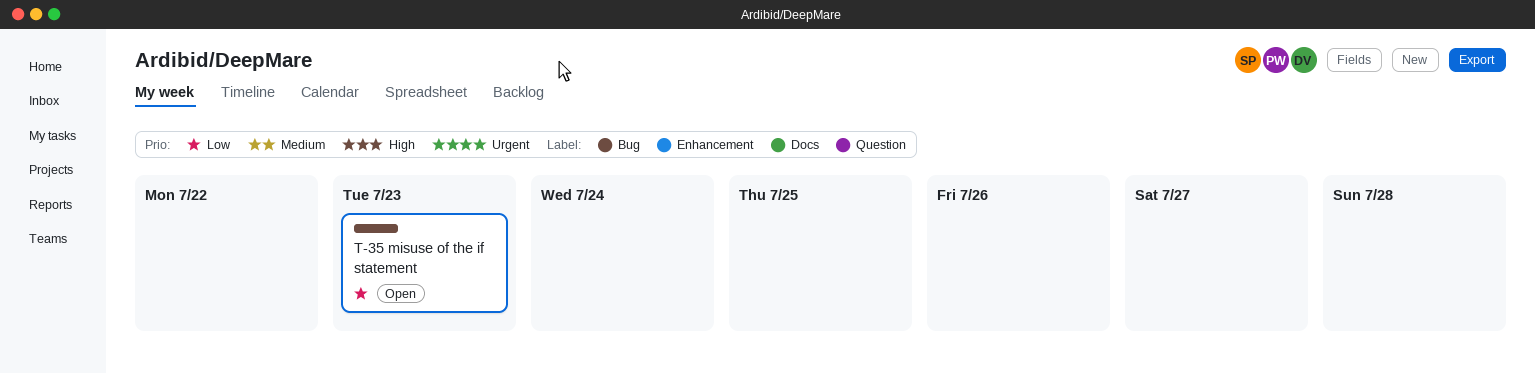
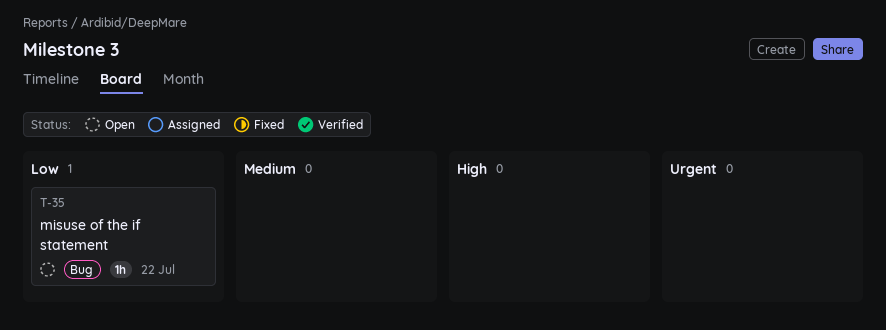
T-35, due: Jul 23 -> Jul 22

